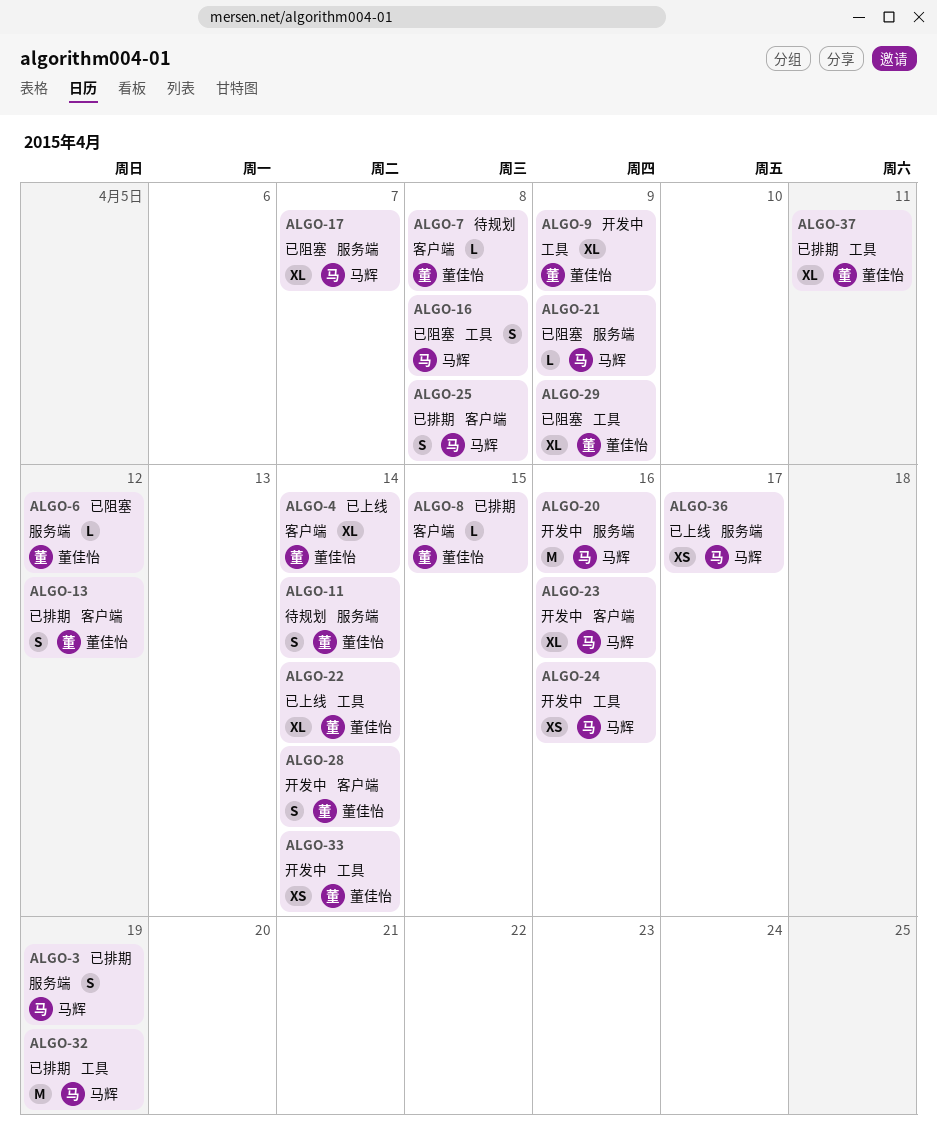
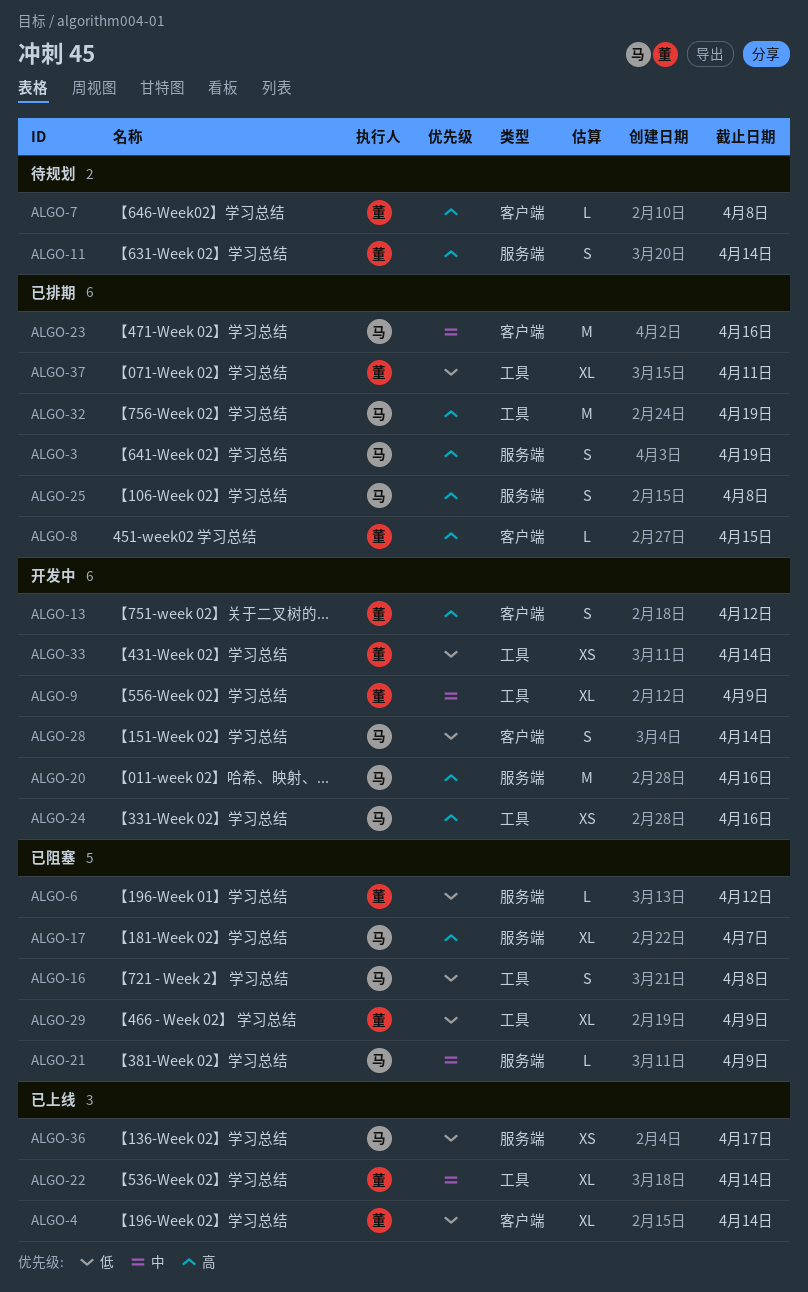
ALGO-13, status: 已排期 -> 开发中
ALGO-23, status: 开发中 -> 已排期
ALGO-23, estimate: XL -> M
ALGO-25, label: 客户端 -> 服务端
ALGO-28, owner: 董佳怡 -> 马辉

